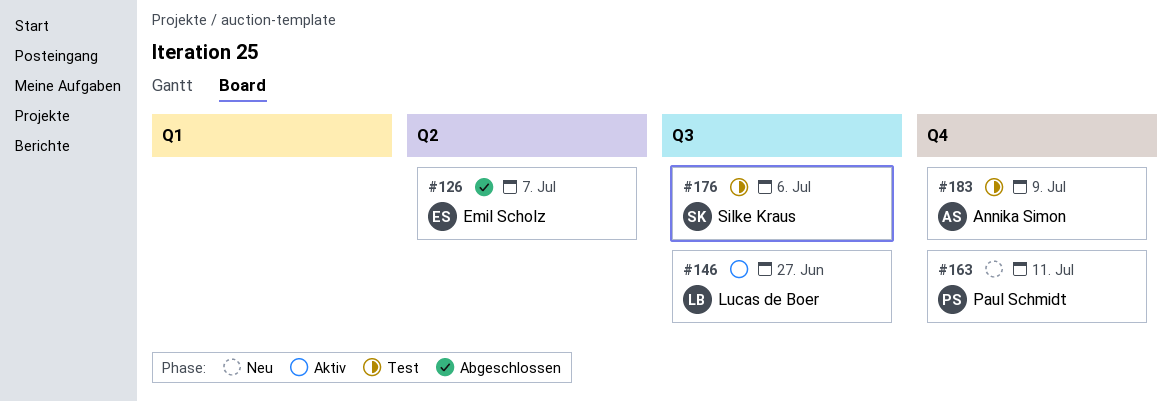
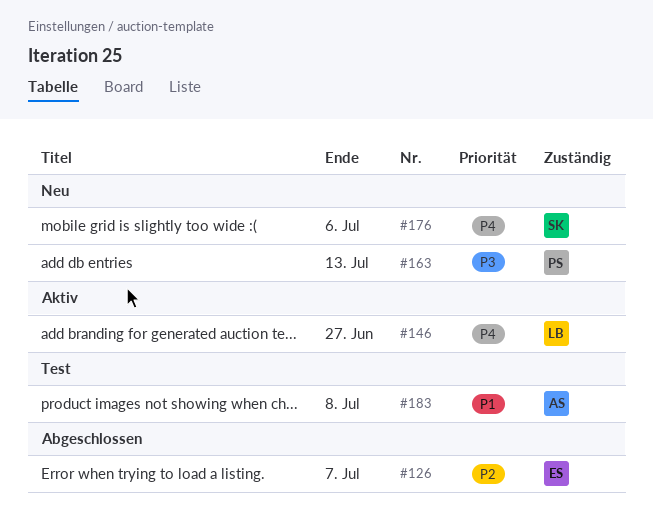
#163, due: Jul 11 -> Jul 13
#176, status: Test -> Neu
#183, due: Jul 9 -> Jul 8

